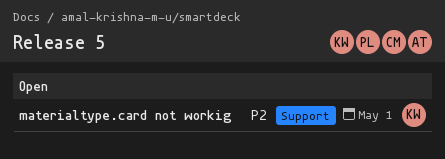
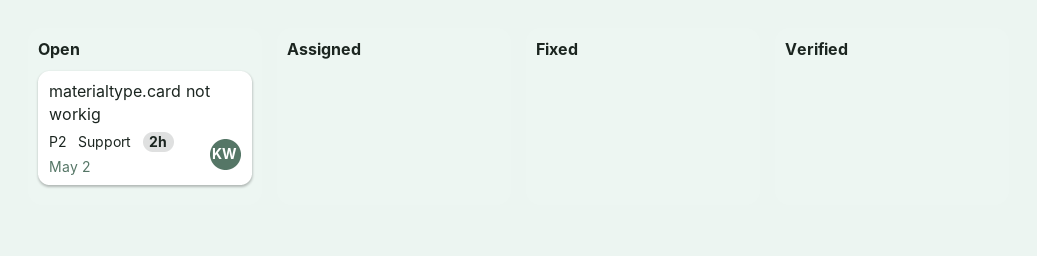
materialtype.card not workig, due: May 1 -> May 2

